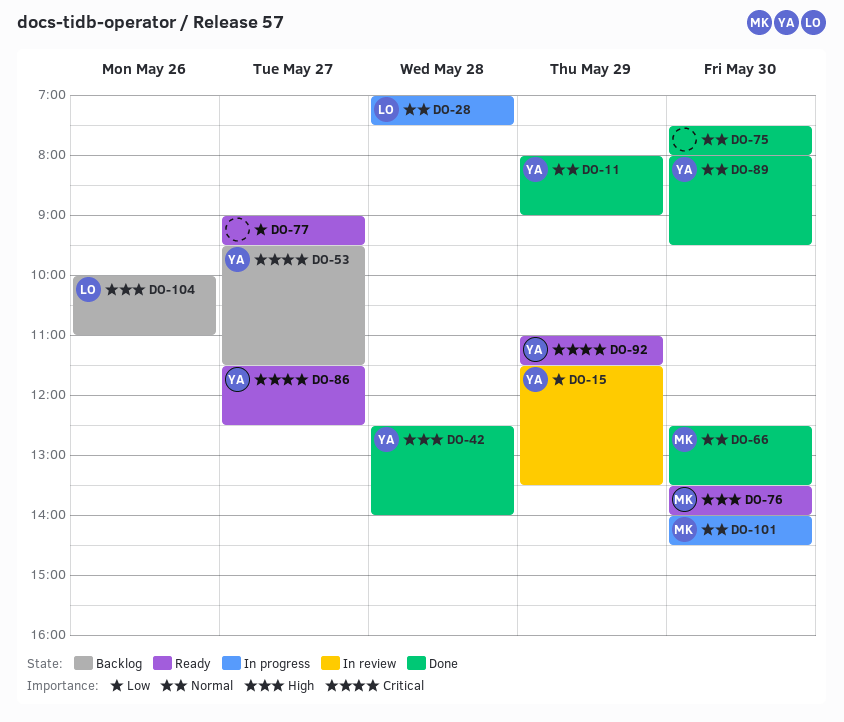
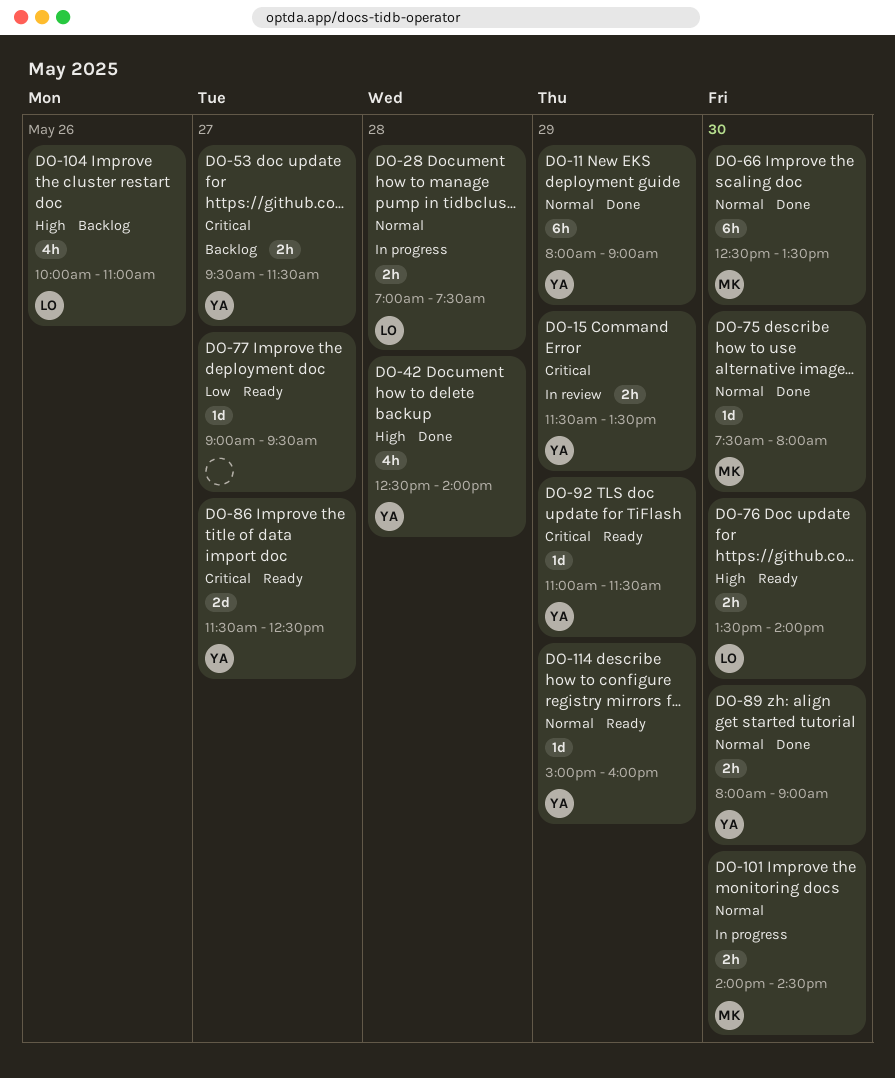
DO-15, priority: Low -> Critical
DO-75, owner: none -> MK
DO-76, owner: MK -> LO
DO-89, ends: 09:30 -> 09:00
DO-114: none -> present

